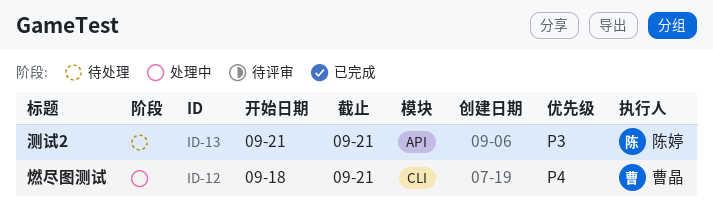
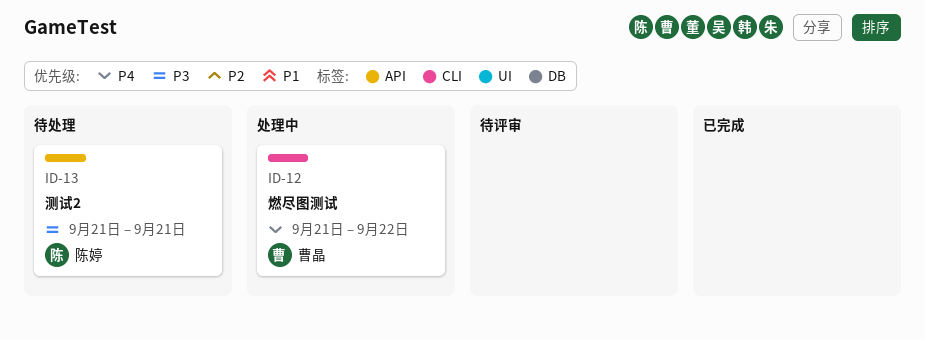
ID-12, start: Sep 18 -> Sep 21
ID-12, due: Sep 21 -> Sep 22

